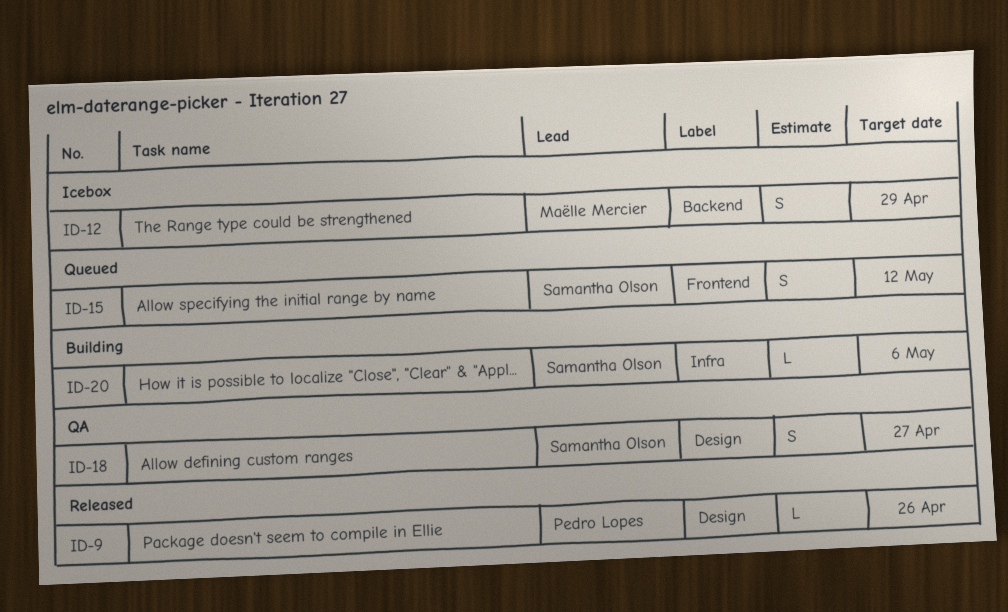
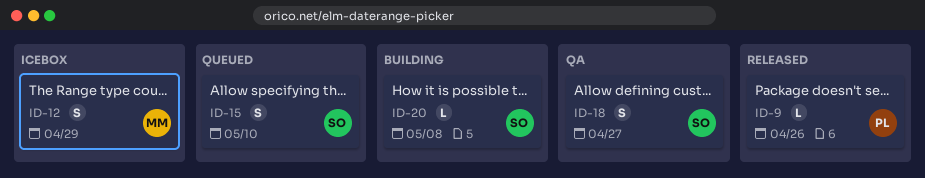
ID-15, due: May 12 -> May 10
ID-20, due: May 6 -> May 8

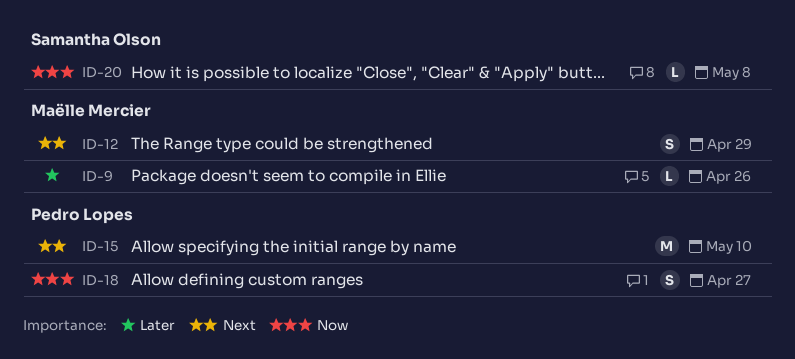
ID-9, owner: Pedro Lopes -> Maëlle Mercier
ID-15, owner: Samantha Olson -> Pedro Lopes
ID-15, estimate: S -> M
ID-18, owner: Samantha Olson -> Pedro Lopes

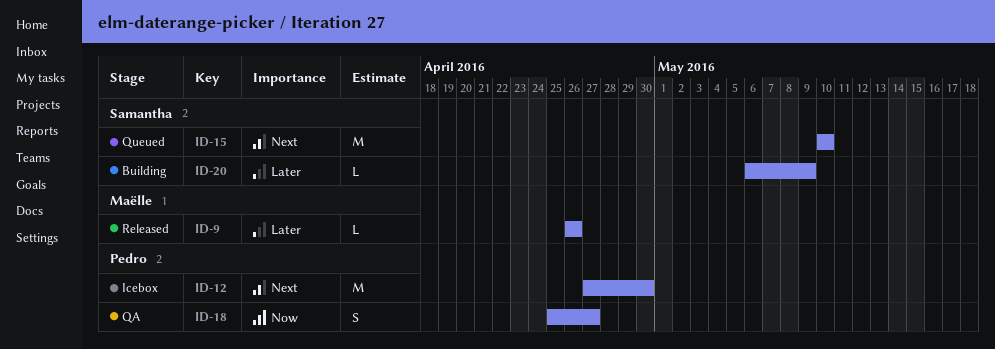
ID-12, owner: Maëlle Mercier -> Pedro Lopes
ID-12, estimate: S -> M
ID-12, due: Apr 29 -> Apr 30
ID-15, owner: Pedro Lopes -> Samantha Olson
ID-20, priority: Now -> Later
ID-20, due: May 8 -> May 9

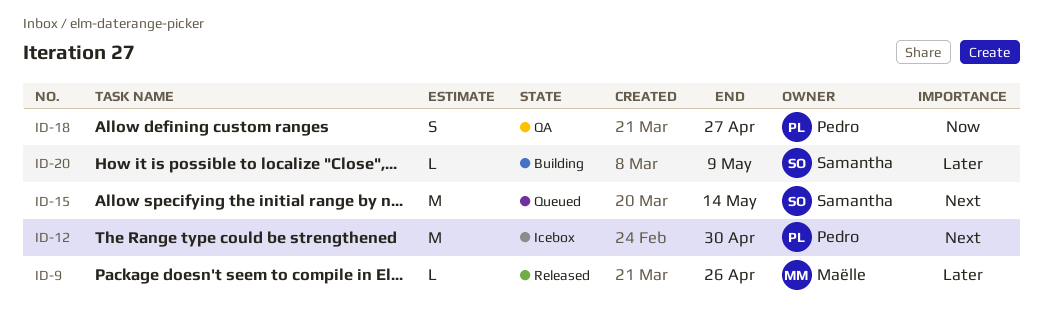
ID-15, due: May 10 -> May 14

